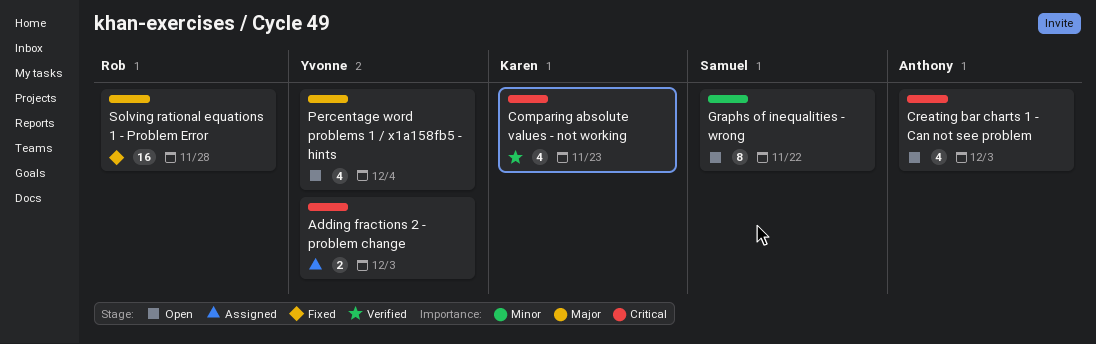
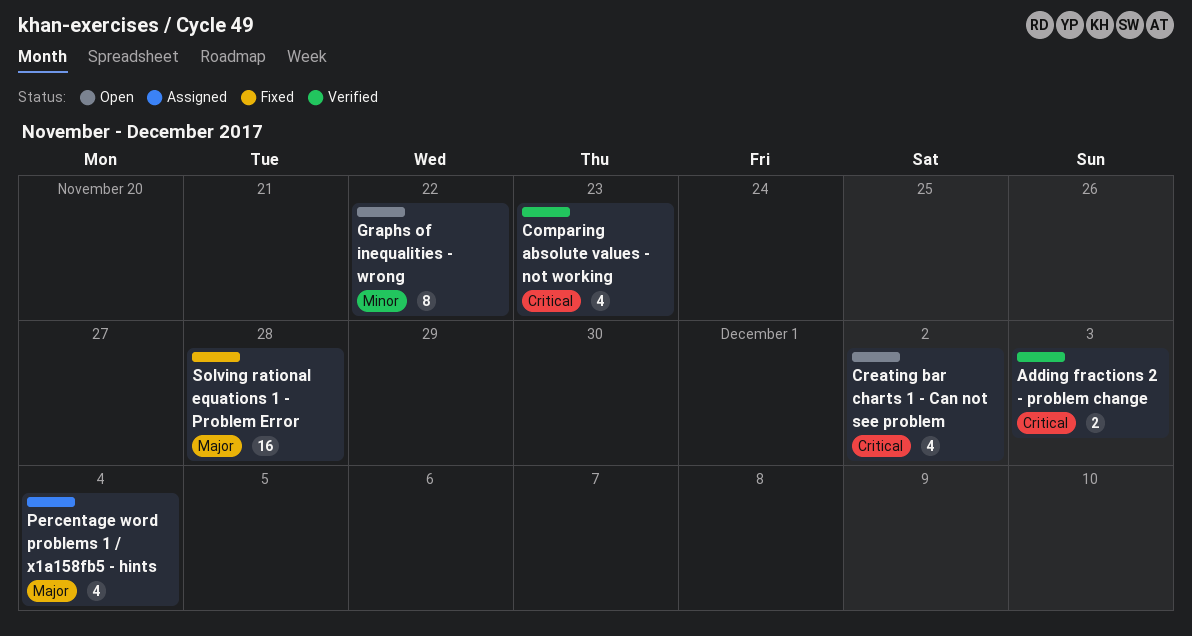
Adding fractions 2 - problem change, status: Assigned -> Verified
Creating bar charts 1 - Can not see problem, due: Dec 3 -> Dec 2
Percentage word problems 1 / x1a158fb5 - hints, status: Open -> Assigned

